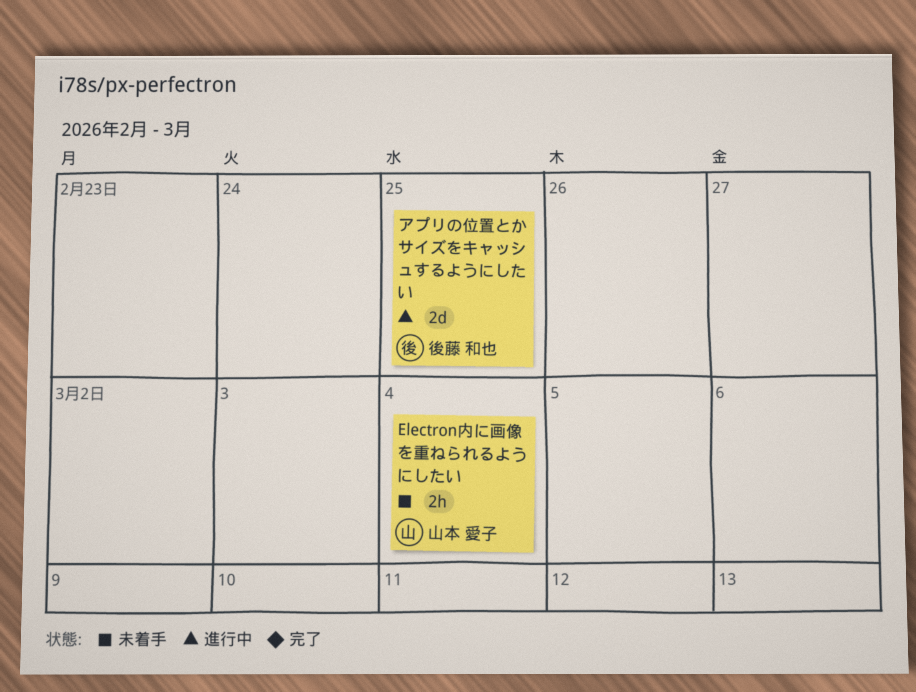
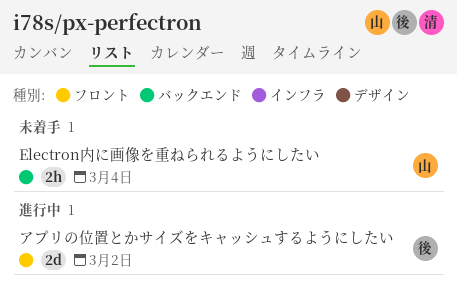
アプリの位置とかサイズをキャッシュするようにしたい, due: Feb 25 -> Mar 2

